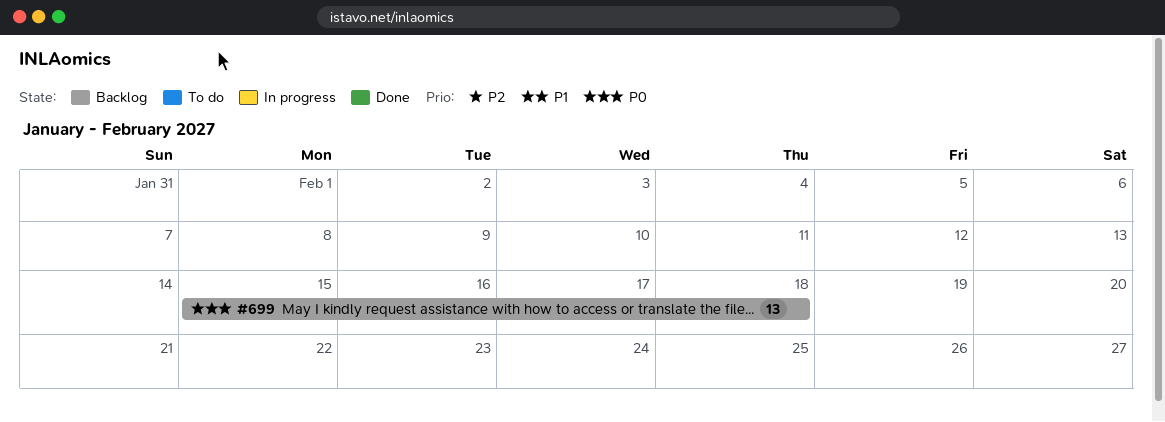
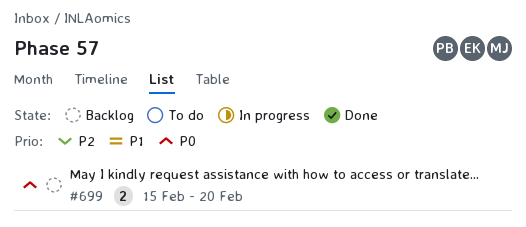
#699, estimate: 13 -> 2
#699, due: Feb 18 -> Feb 20

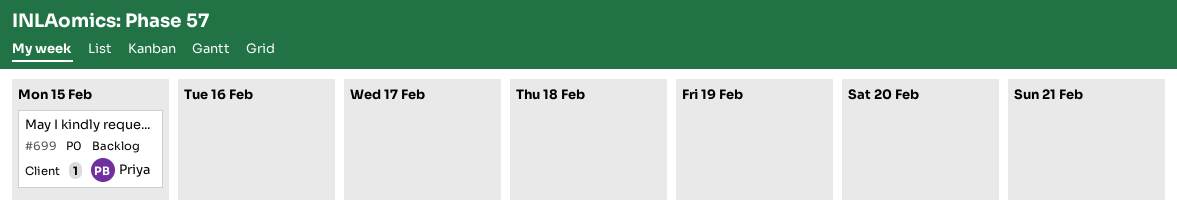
#699, estimate: 2 -> 1
#699, due: Feb 20 -> Feb 15

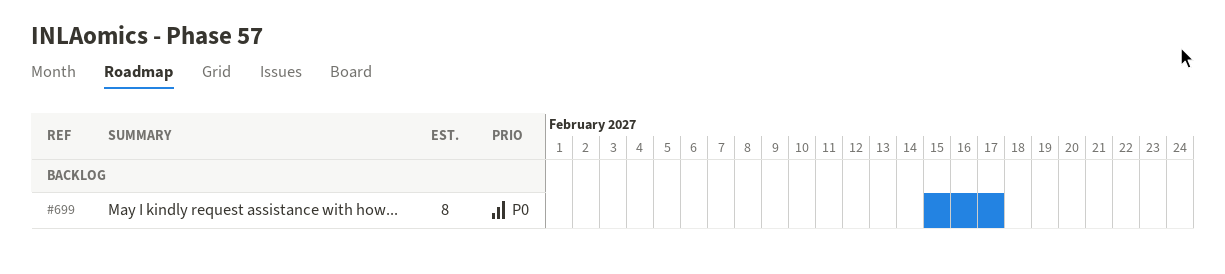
#699, estimate: 1 -> 8
#699, due: Feb 15 -> Feb 17

